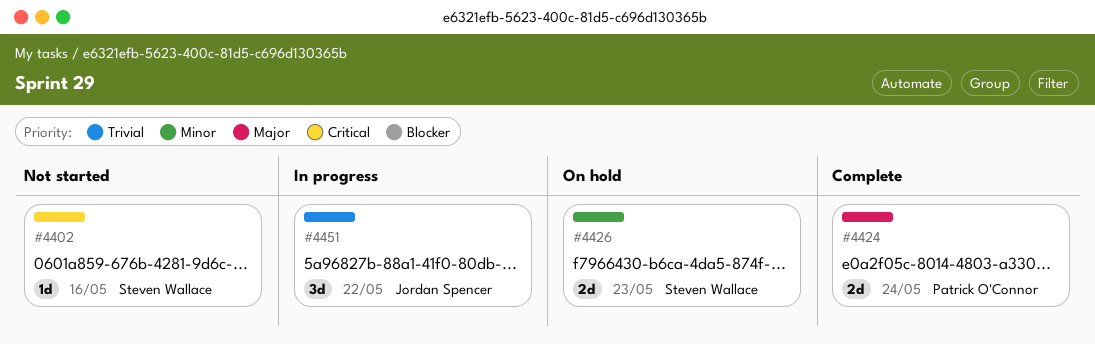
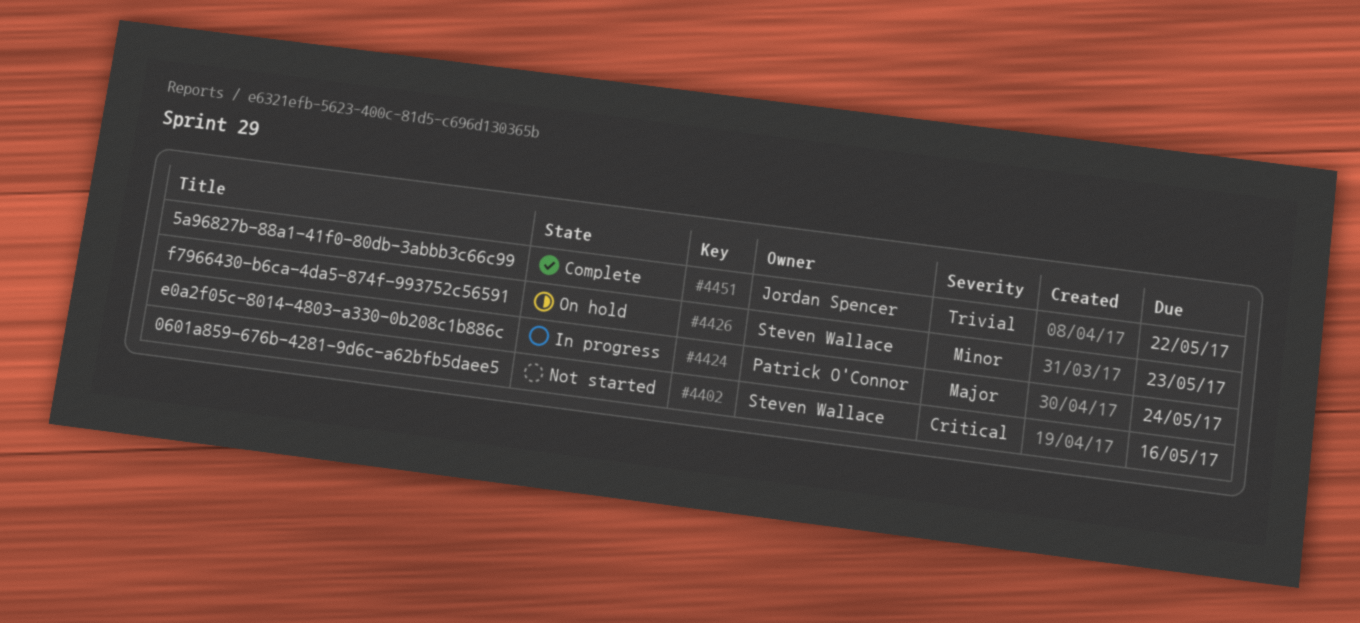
#4424, status: Complete -> In progress
#4451, status: In progress -> Complete

